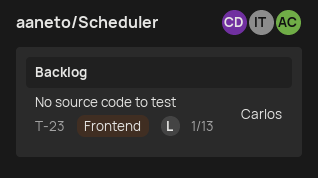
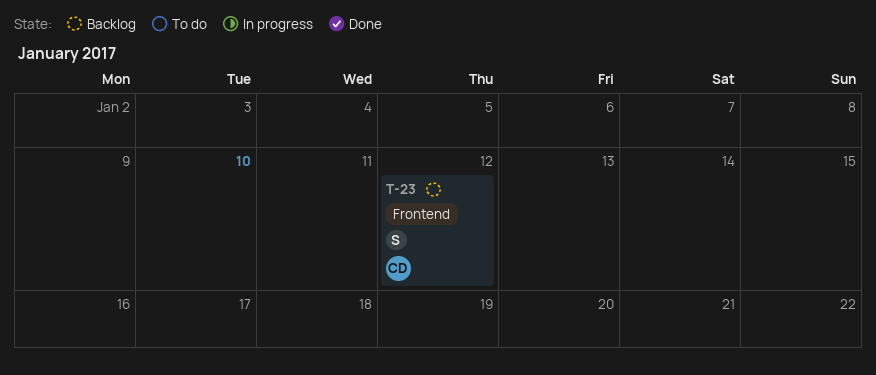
T-23, estimate: L -> S
T-23, due: Jan 13 -> Jan 12

